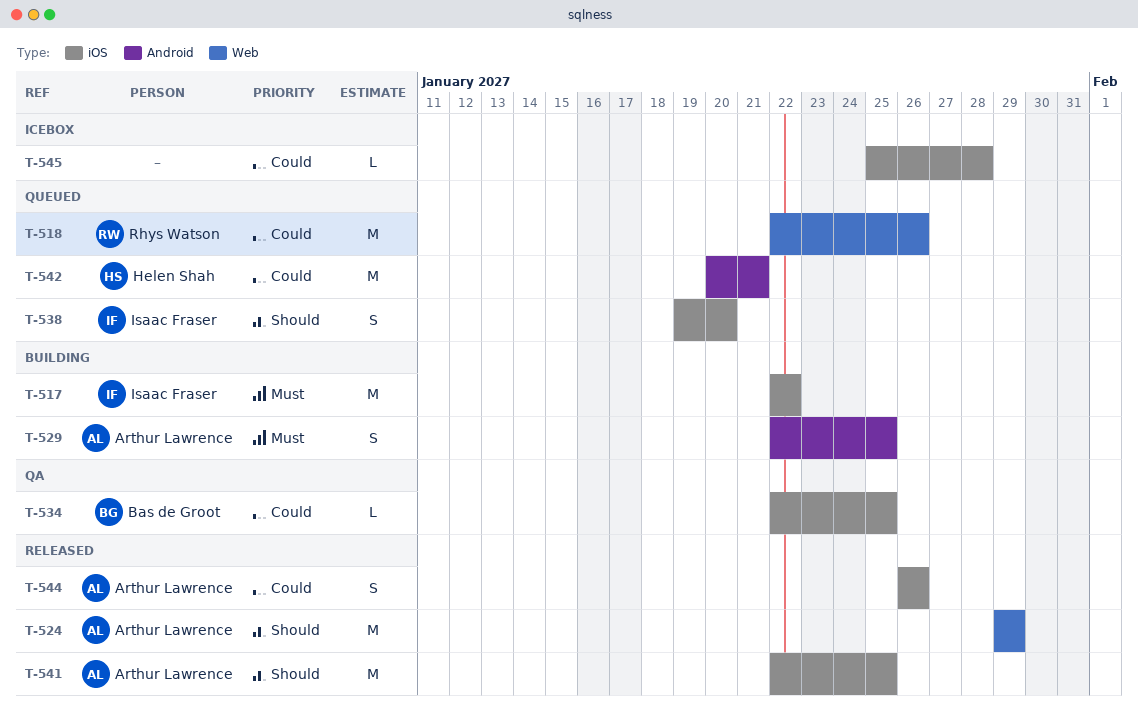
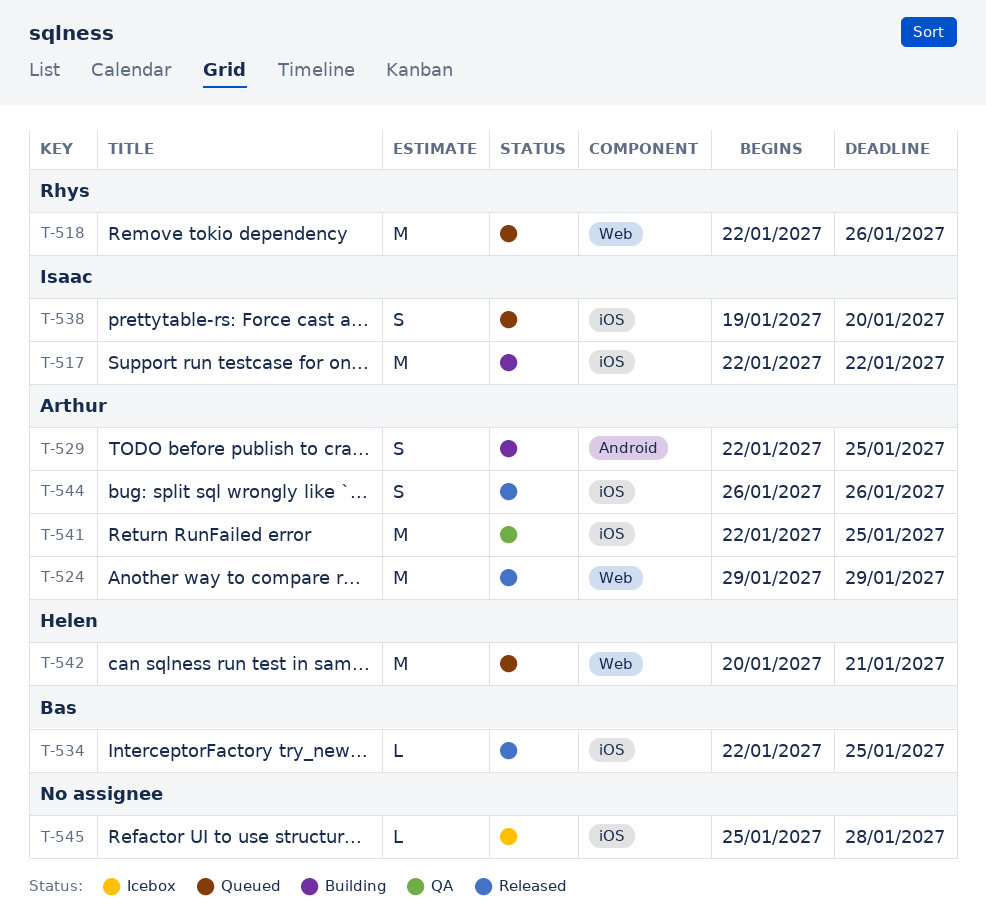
T-534, status: QA -> Released
T-541, status: Released -> QA
T-542, label: Android -> Web

